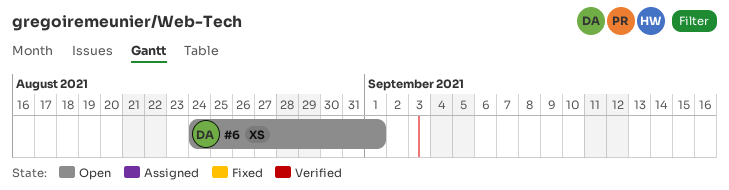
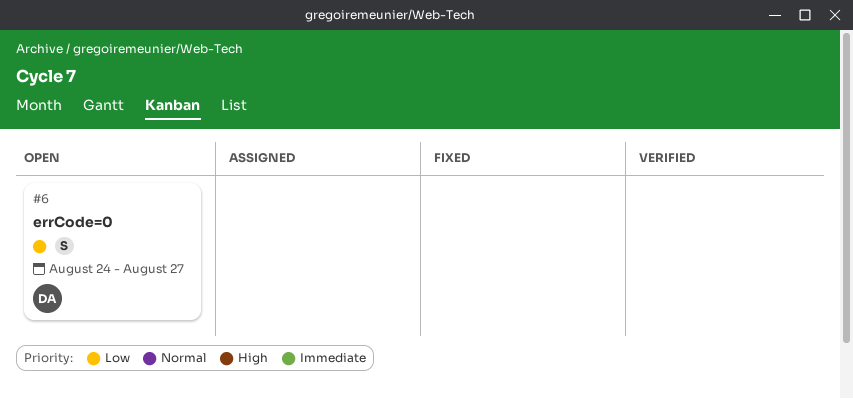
#6, estimate: XS -> S
#6, due: Sep 1 -> Aug 27

